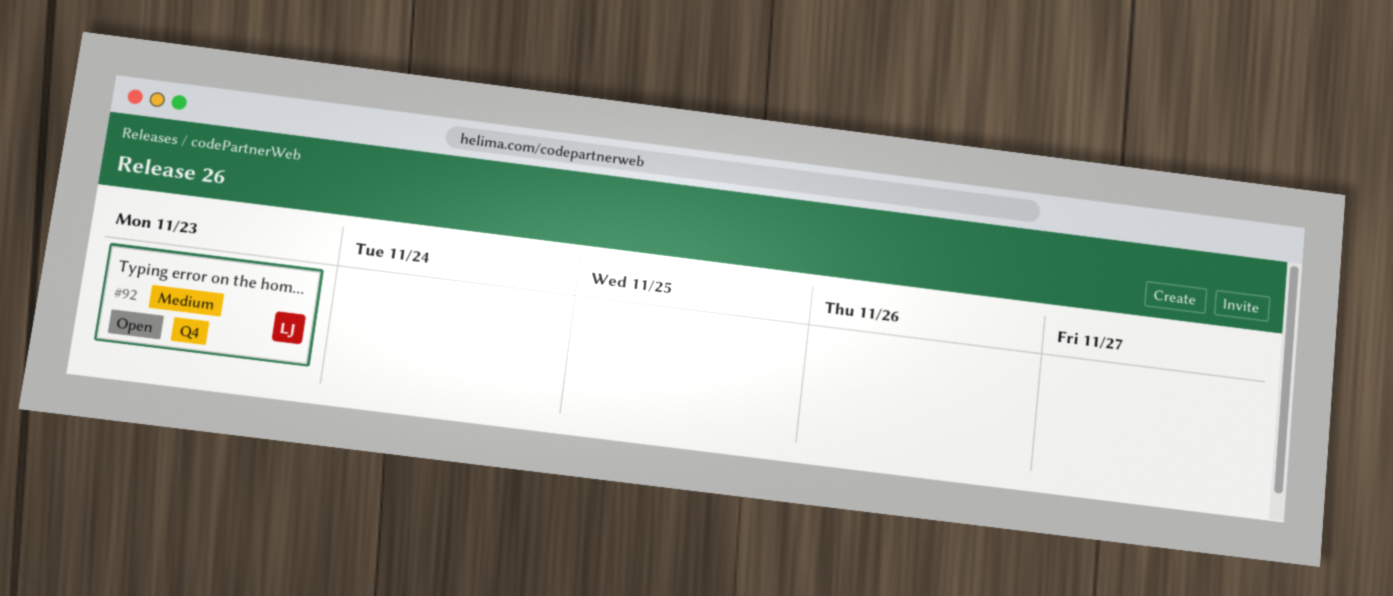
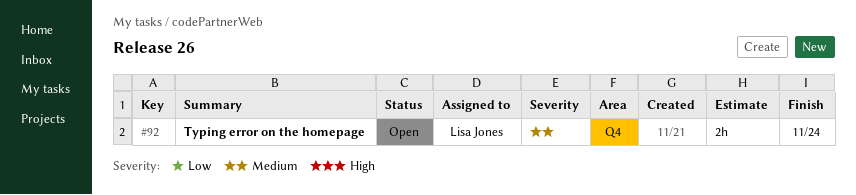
#92, due: Nov 23 -> Nov 24

